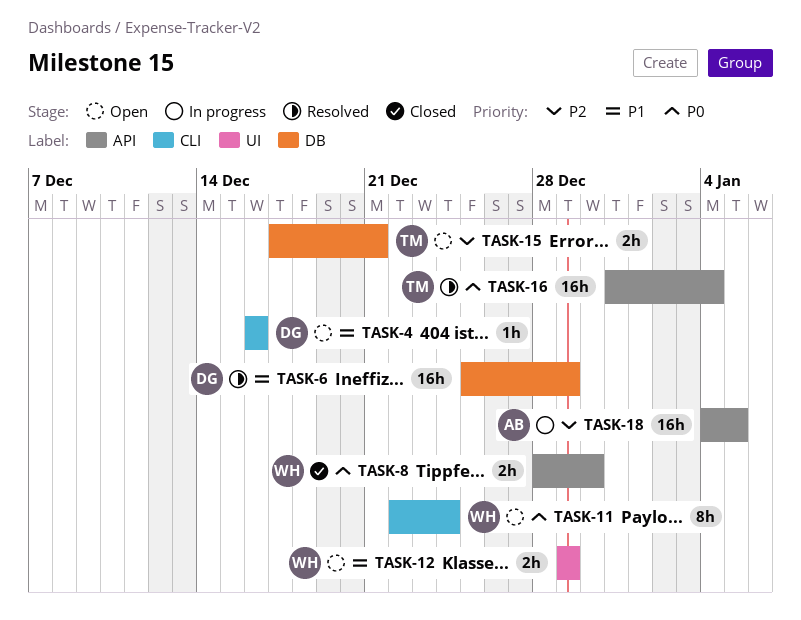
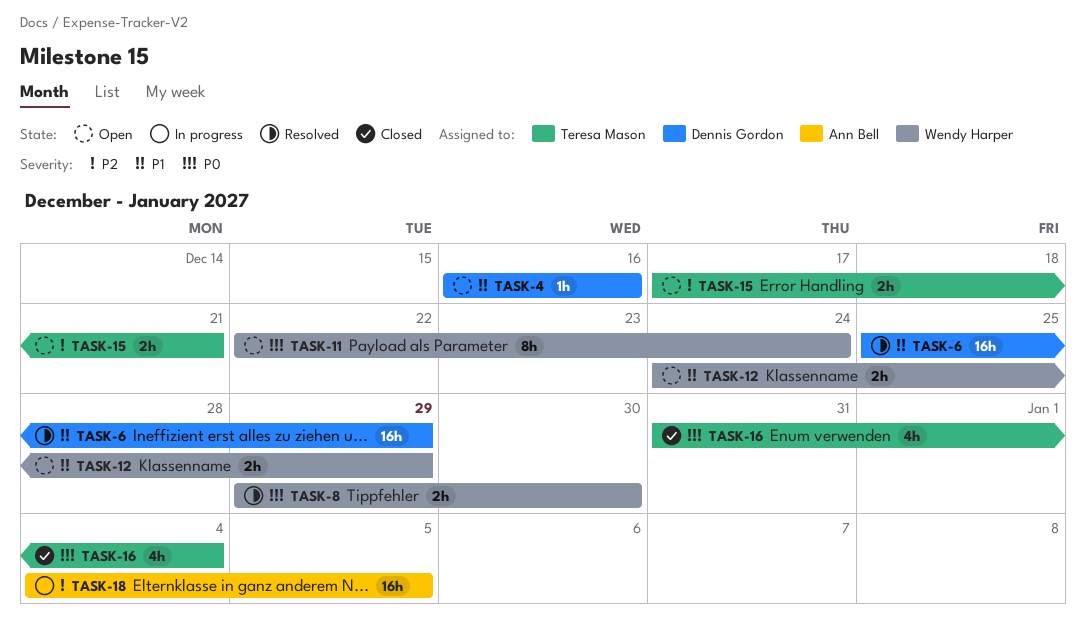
TASK-8, status: Closed -> Resolved
TASK-8, start: Dec 28 -> Dec 29
TASK-12, start: Dec 29 -> Dec 24
TASK-16, status: Resolved -> Closed
TASK-16, estimate: 16h -> 4h

